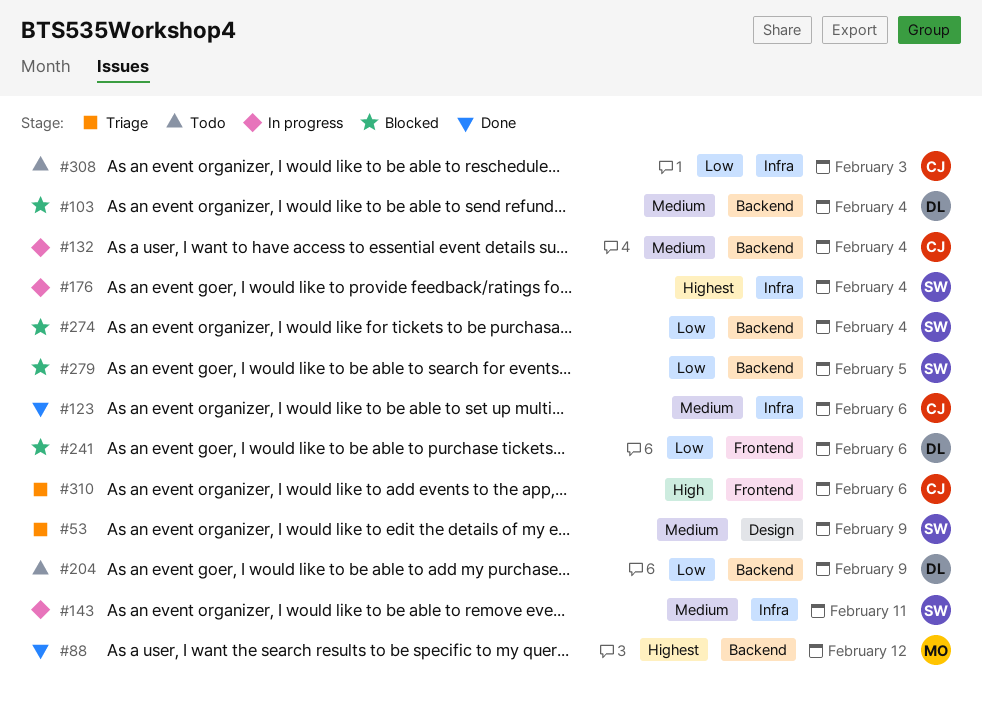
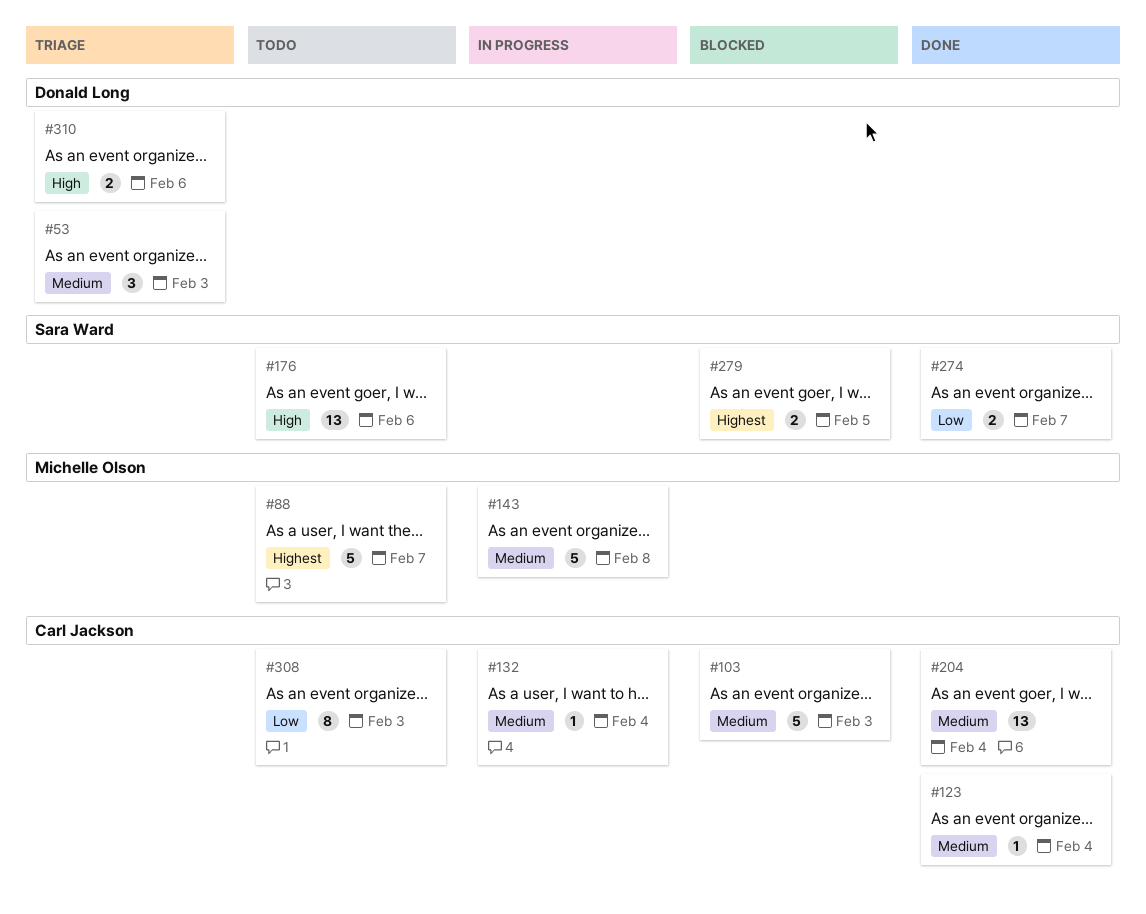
#53, owner: Sara Ward -> Donald Long
#53, due: Feb 9 -> Feb 3
#88, status: Done -> Todo
#88, due: Feb 12 -> Feb 7
#103, owner: Donald Long -> Carl Jackson
#103, due: Feb 4 -> Feb 3
#123, due: Feb 6 -> Feb 4
#143, owner: Sara Ward -> Michelle Olson
#143, due: Feb 11 -> Feb 8
#176, status: In progress -> Todo
#176, priority: Highest -> High
#176, due: Feb 4 -> Feb 6
#204, status: Todo -> Done
#204, owner: Donald Long -> Carl Jackson
#204, priority: Low -> Medium
#204, due: Feb 9 -> Feb 4
#241: present -> none
#274, status: Blocked -> Done
#274, due: Feb 4 -> Feb 7
#279, priority: Low -> Highest
#310, owner: Carl Jackson -> Donald Long

